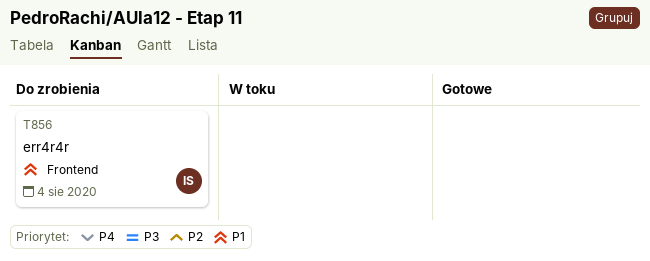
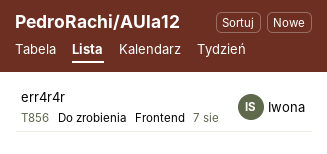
T856, due: Aug 4 -> Aug 7

